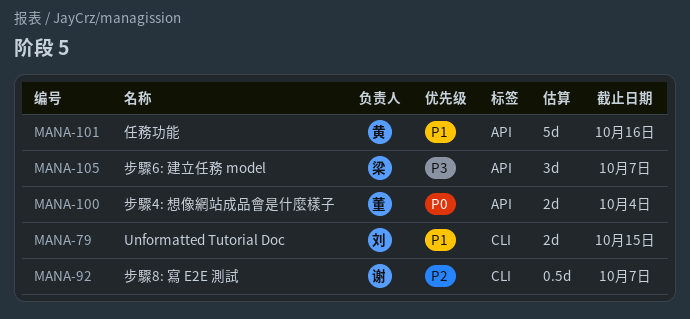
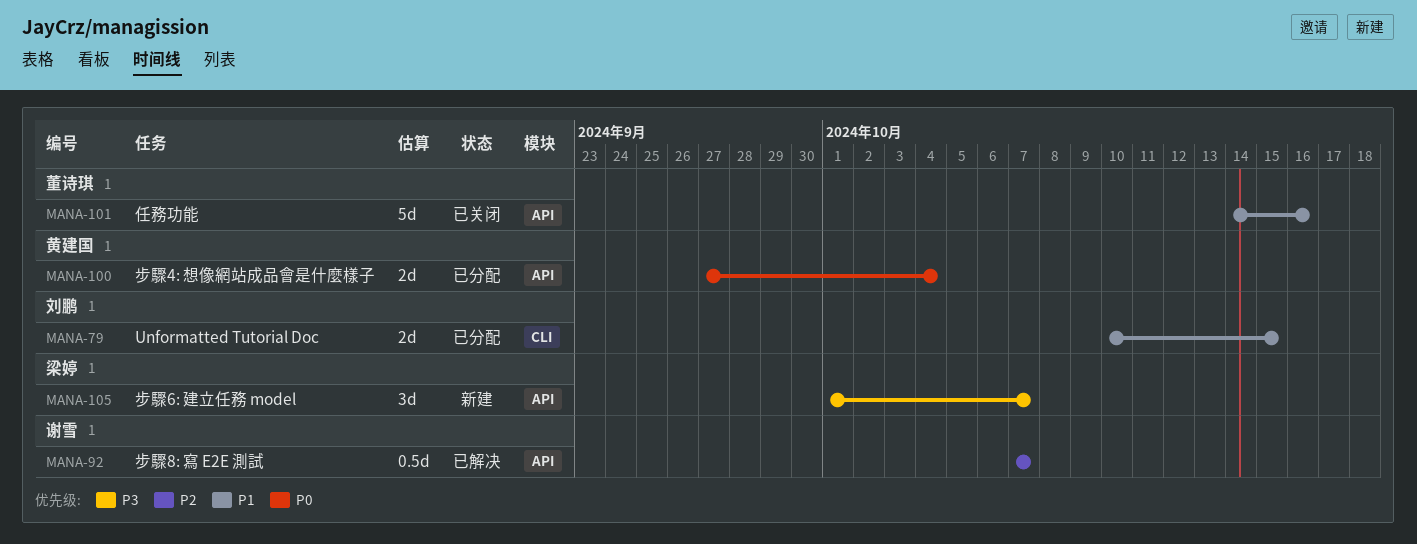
MANA-92, label: CLI -> API
MANA-100, owner: 董诗琪 -> 黄建国
MANA-101, owner: 黄建国 -> 董诗琪

